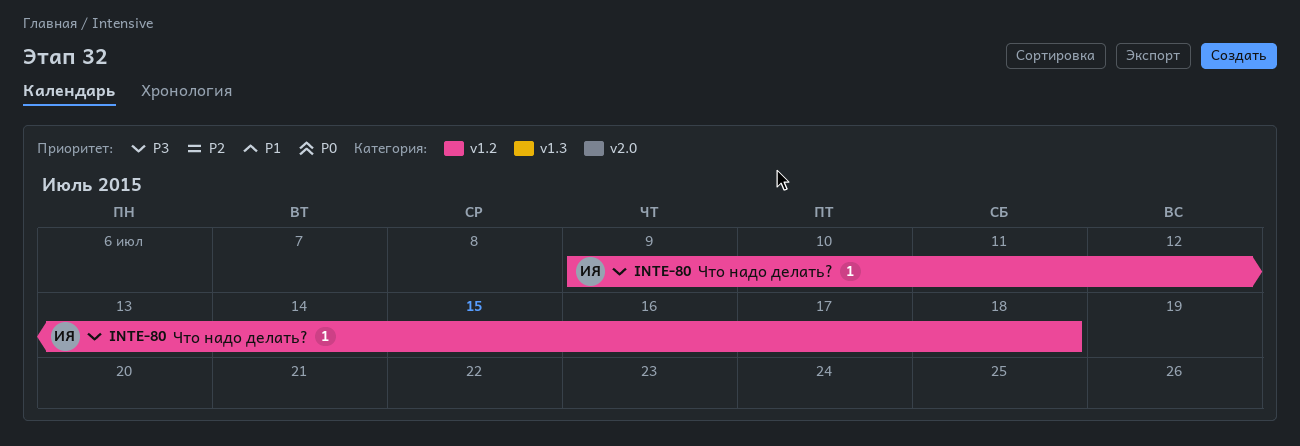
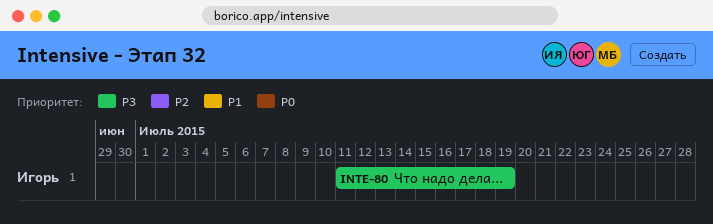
INTE-80, start: Jul 9 -> Jul 11
INTE-80, due: Jul 18 -> Jul 19

